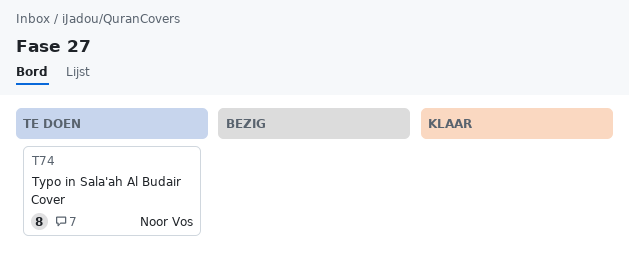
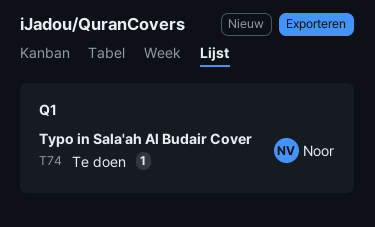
T74, estimate: 8 -> 1

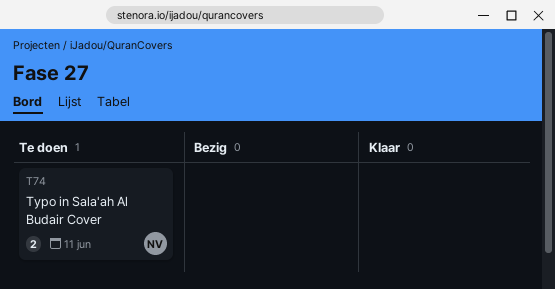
T74, estimate: 1 -> 2

